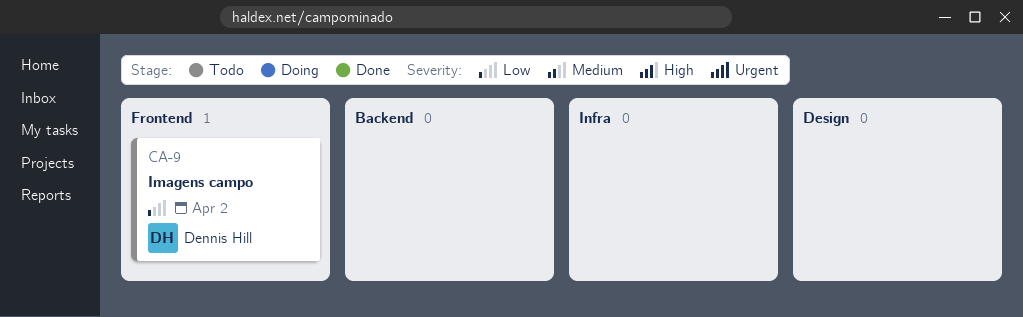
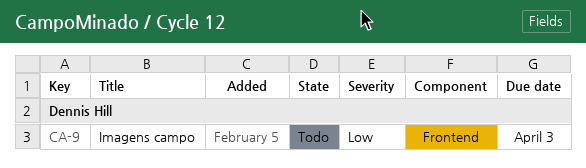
CA-9, due: Apr 2 -> Apr 3

